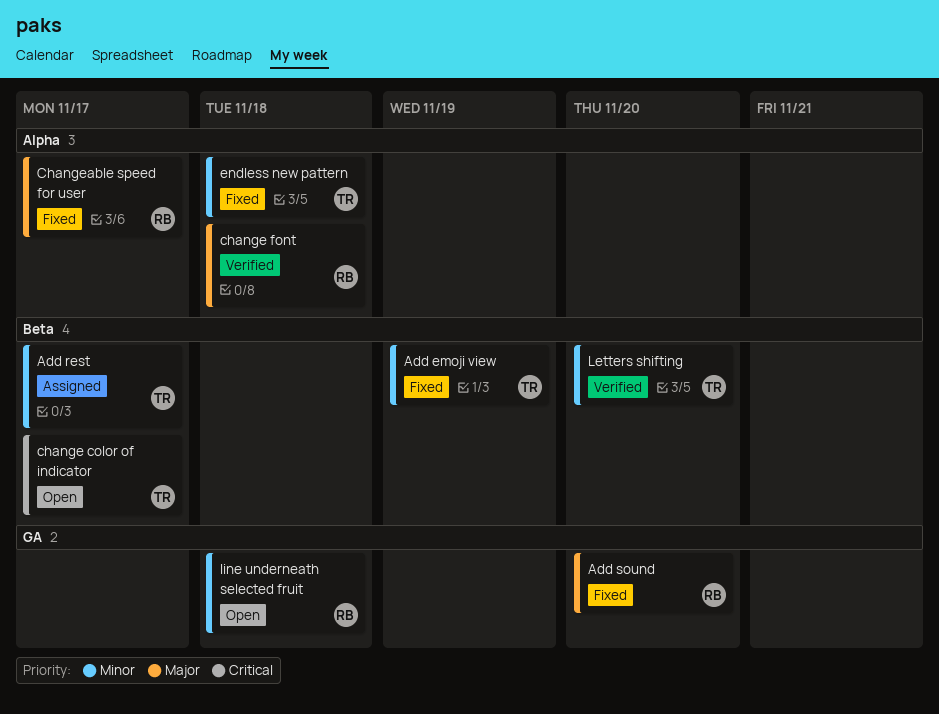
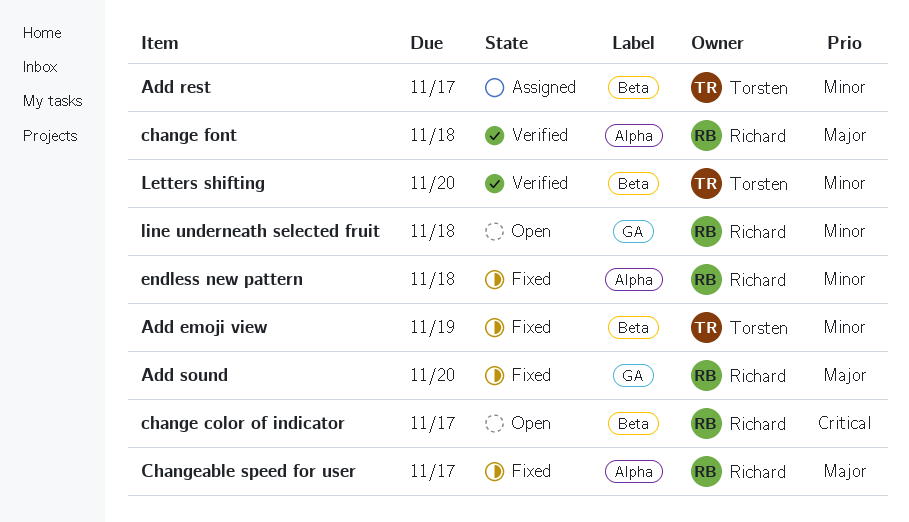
change color of indicator, owner: Torsten -> Richard
endless new pattern, owner: Torsten -> Richard

